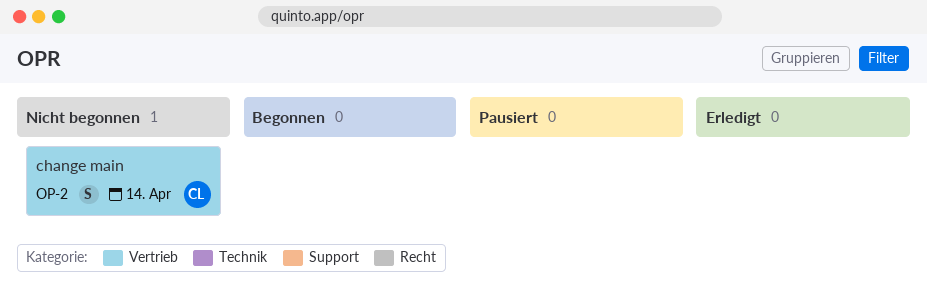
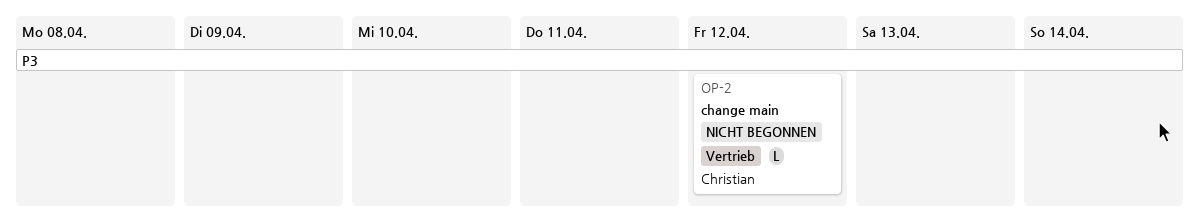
OP-2, estimate: S -> L
OP-2, due: Apr 14 -> Apr 12

